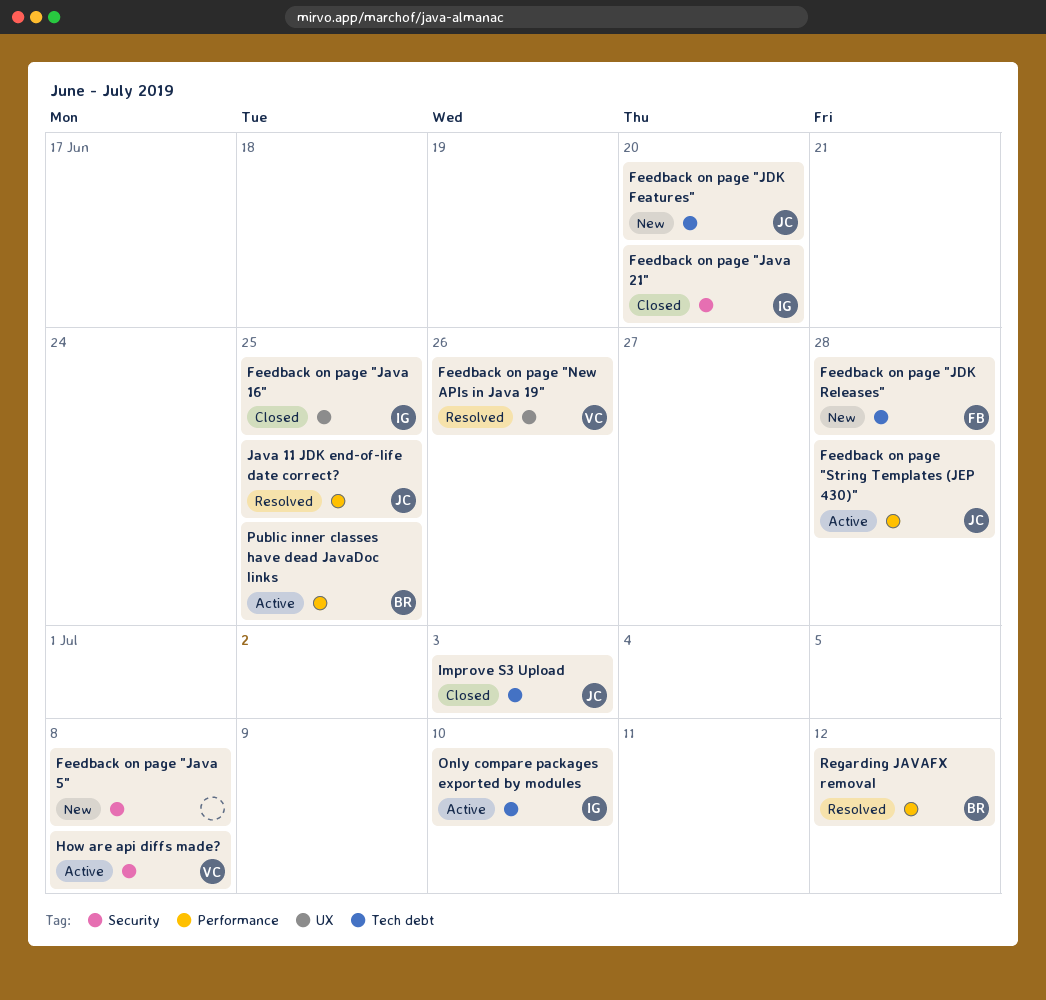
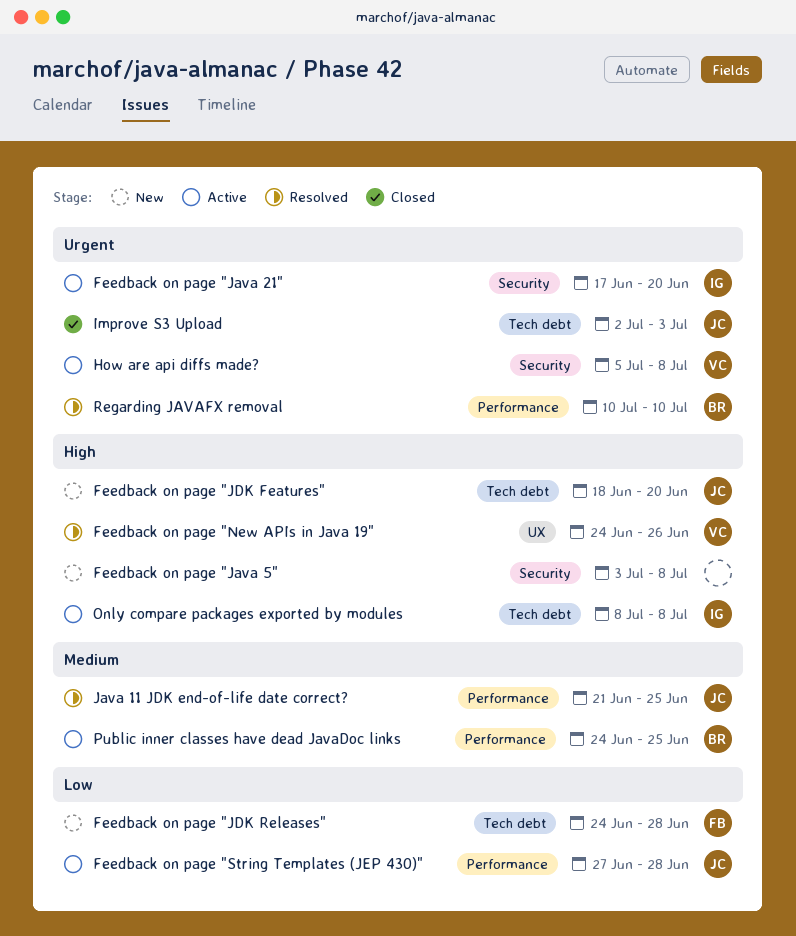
Feedback on page "Java 16": present -> none
Feedback on page "Java 21", status: Closed -> Active
Only compare packages exported by modules, due: Jul 10 -> Jul 8
Regarding JAVAFX removal, due: Jul 12 -> Jul 10

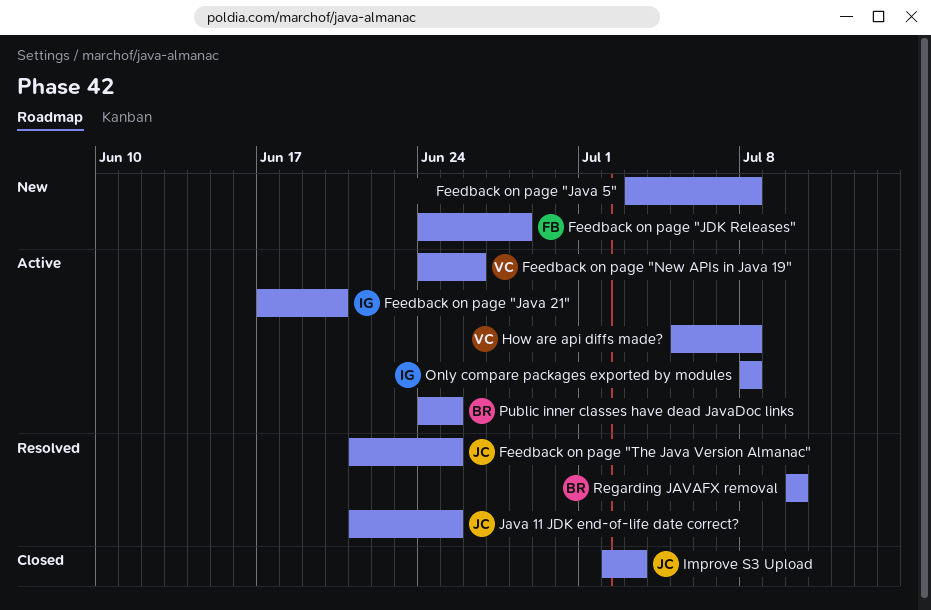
Feedback on page "JDK Features": present -> none
Feedback on page "New APIs in Java 19", status: Resolved -> Active
Feedback on page "String Templates (JEP 430)": present -> none
Feedback on page "The Java Version Almanac": none -> present

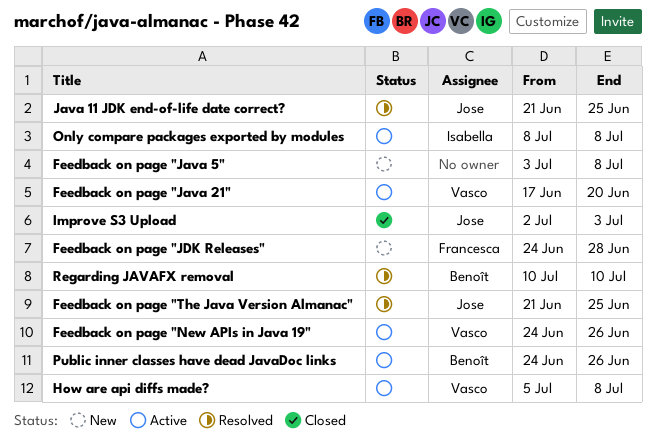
Feedback on page "Java 21", owner: Isabella -> Vasco
Public inner classes have dead JavaDoc links, due: Jun 25 -> Jun 26

